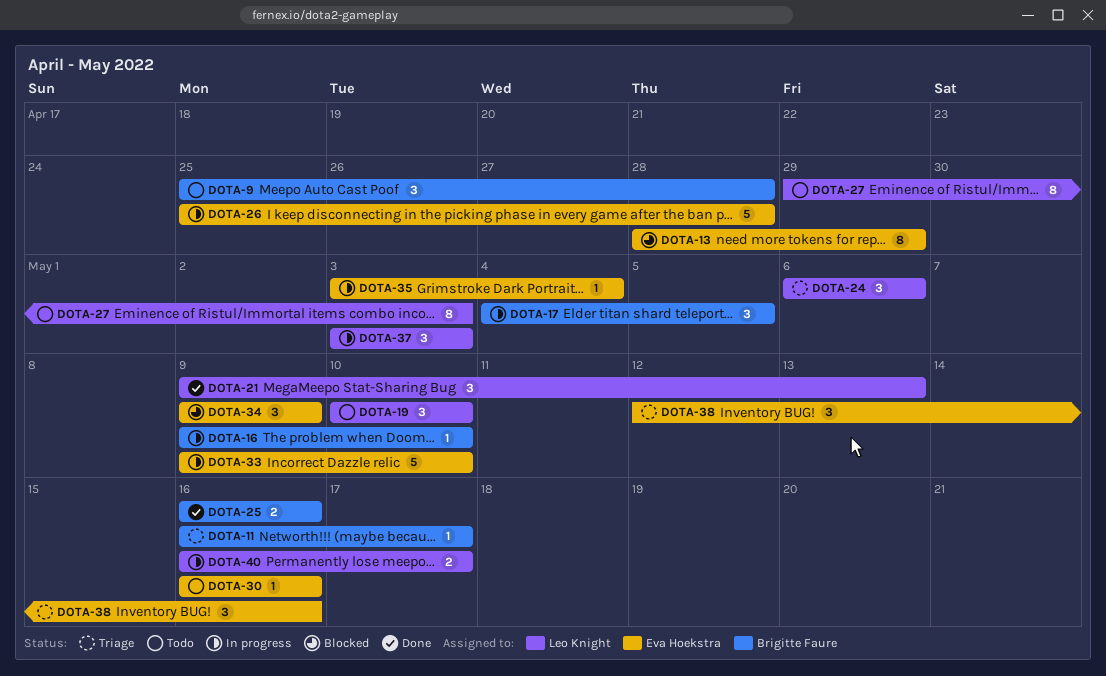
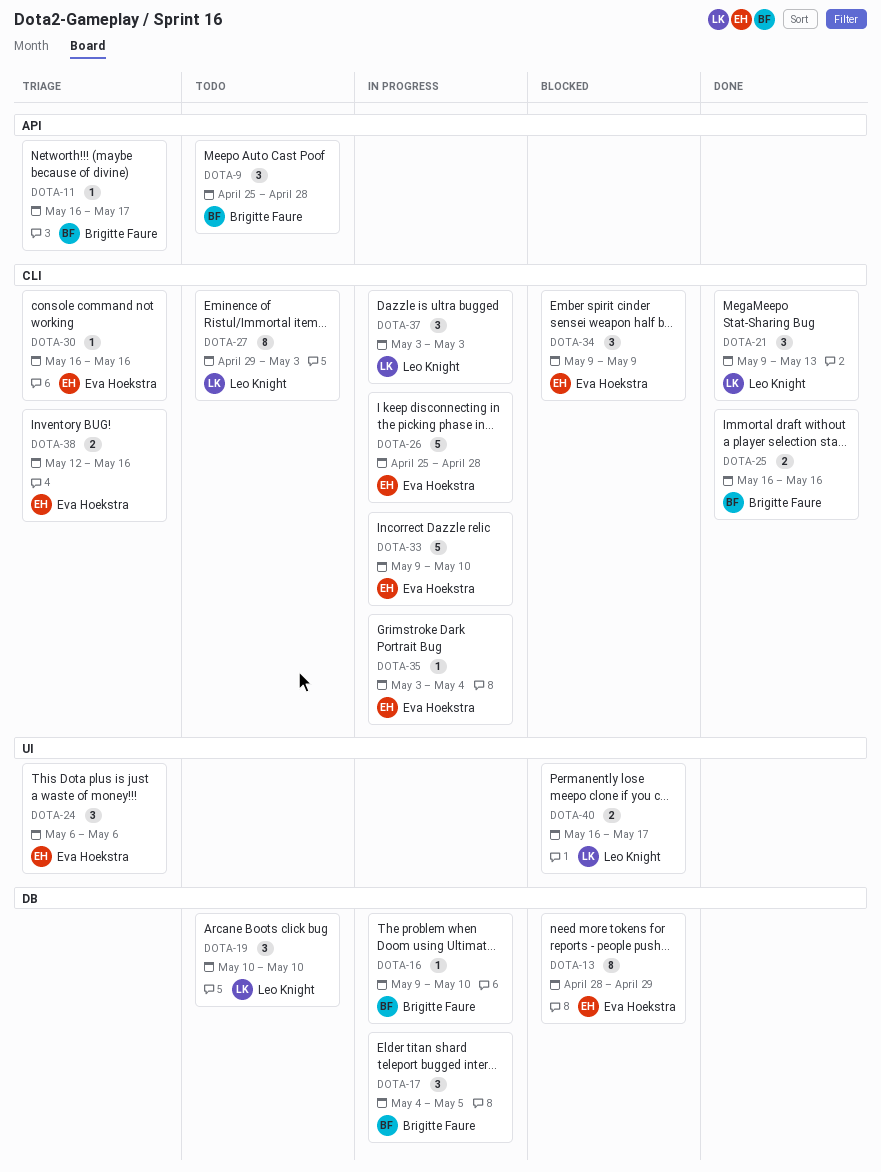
DOTA-24, owner: Leo Knight -> Eva Hoekstra
DOTA-30, status: Todo -> Triage
DOTA-38, estimate: 3 -> 2
DOTA-40, status: In progress -> Blocked

